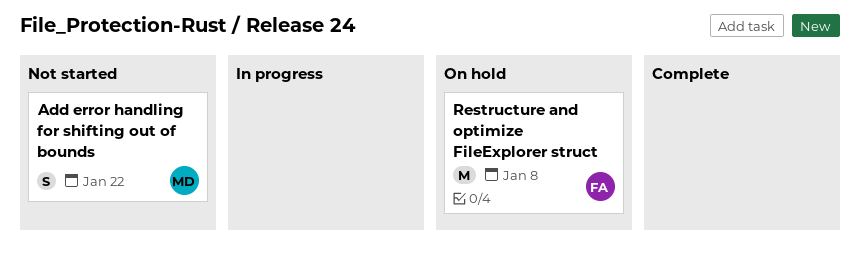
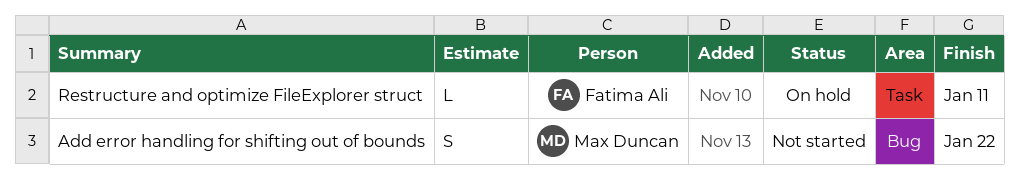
Restructure and optimize FileExplorer struct, estimate: M -> L
Restructure and optimize FileExplorer struct, due: Jan 8 -> Jan 11

